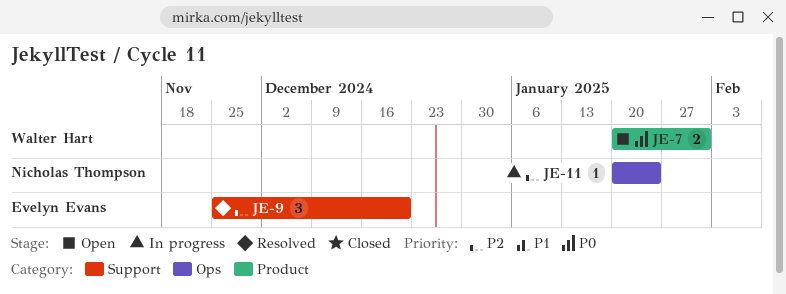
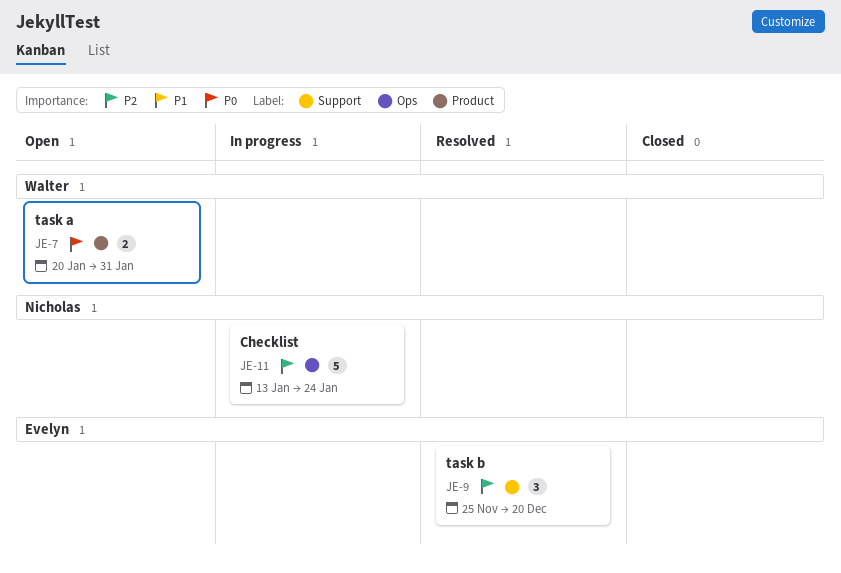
JE-11, estimate: 1 -> 5
JE-11, start: Jan 20 -> Jan 13

